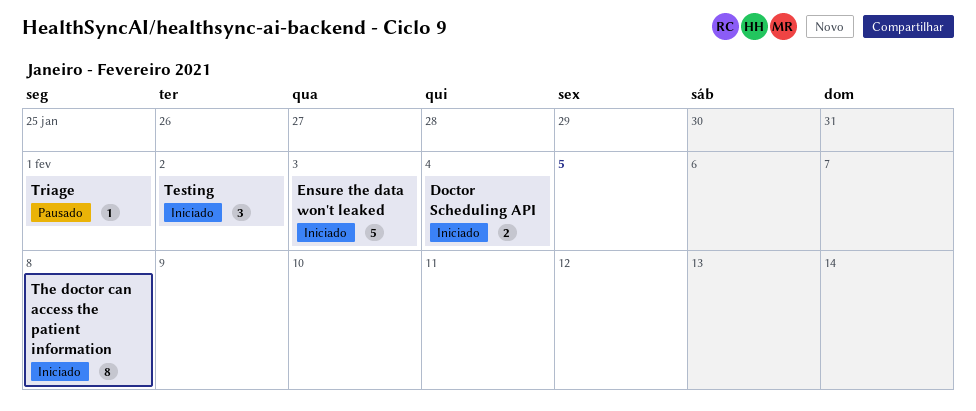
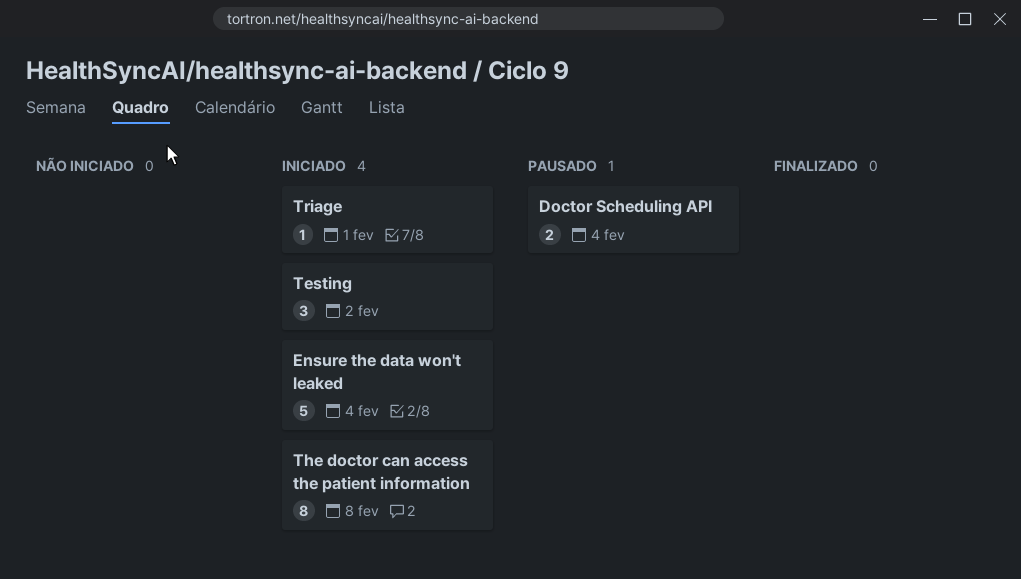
Doctor Scheduling API, status: Iniciado -> Pausado
Ensure the data won't leaked, due: Feb 3 -> Feb 4
Triage, status: Pausado -> Iniciado

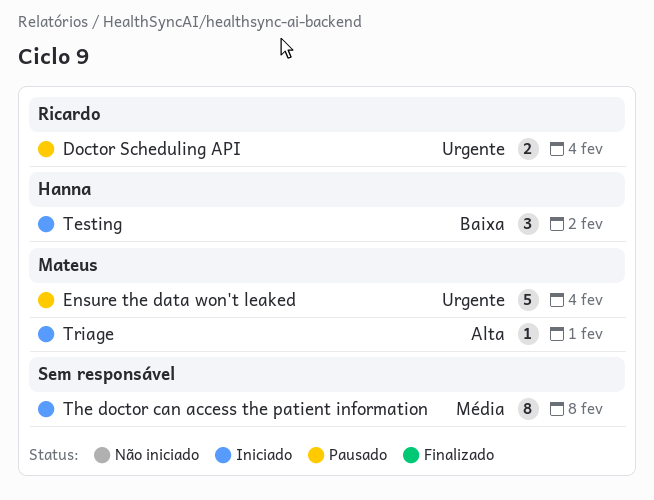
Ensure the data won't leaked, status: Iniciado -> Pausado

